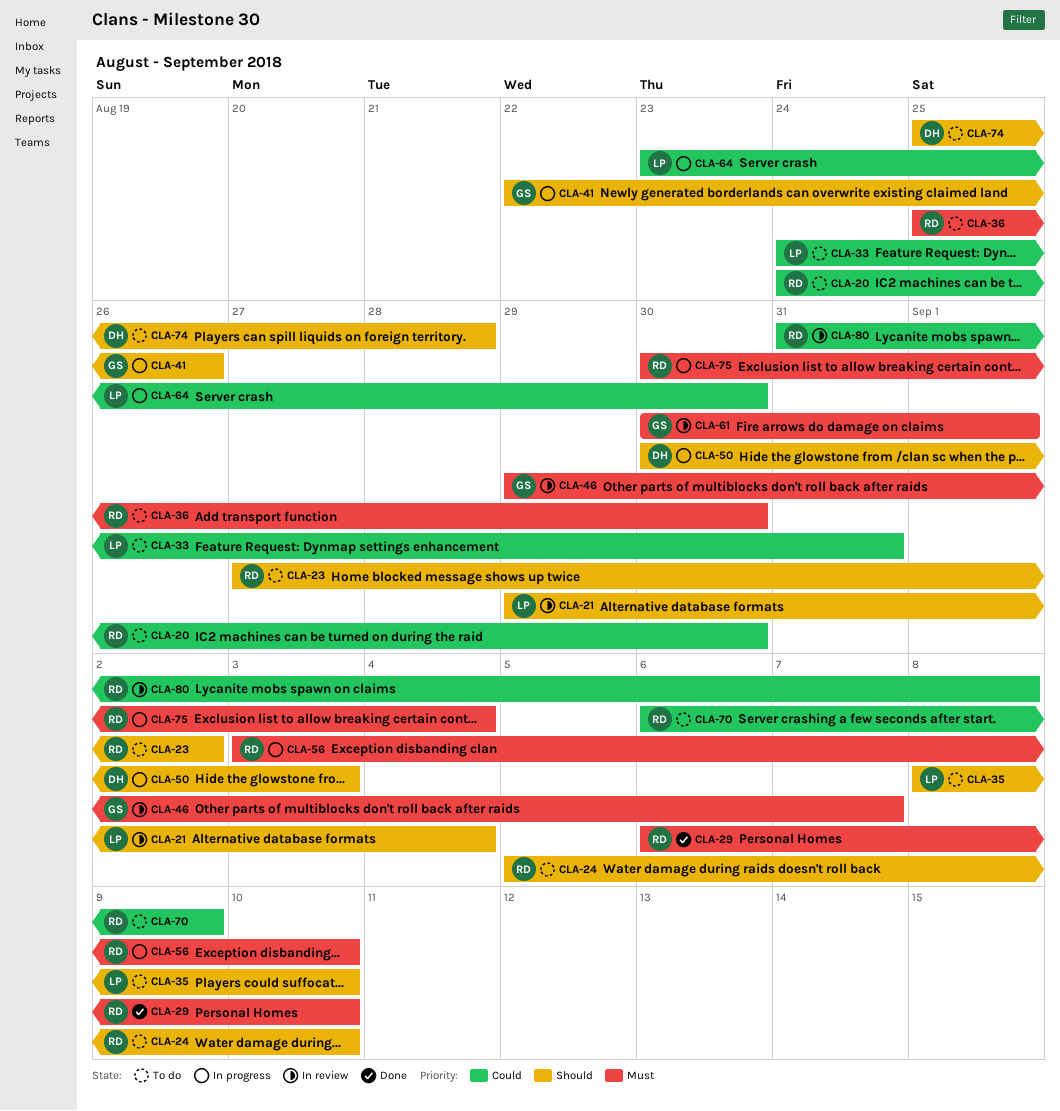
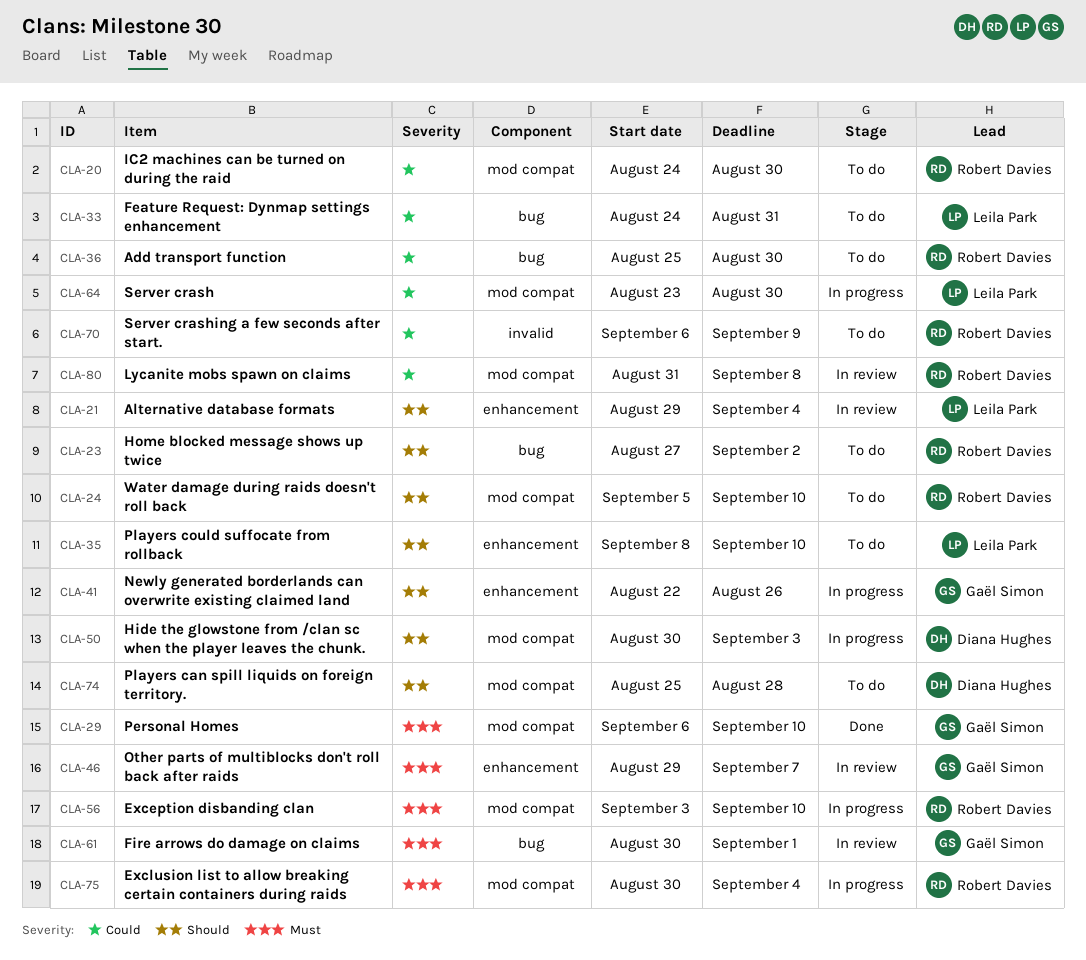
CLA-29, owner: Robert Davies -> Gaël Simon
CLA-36, priority: Must -> Could

